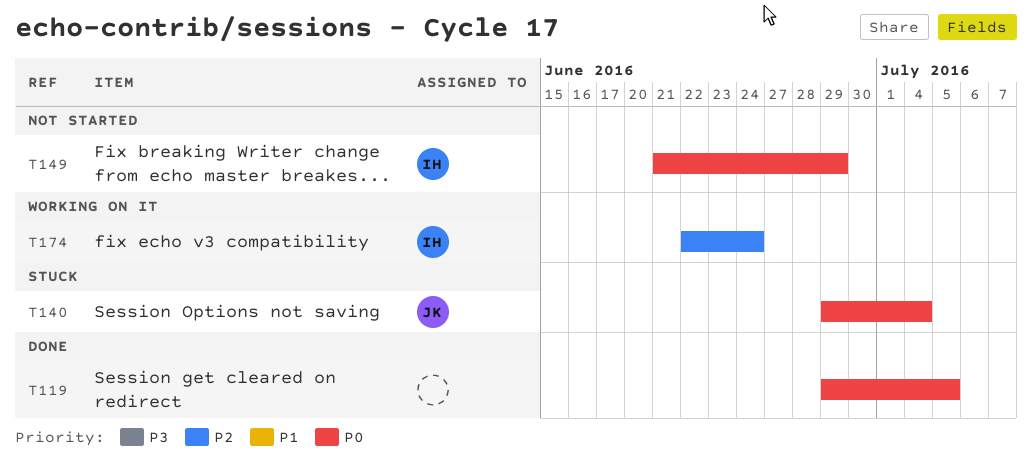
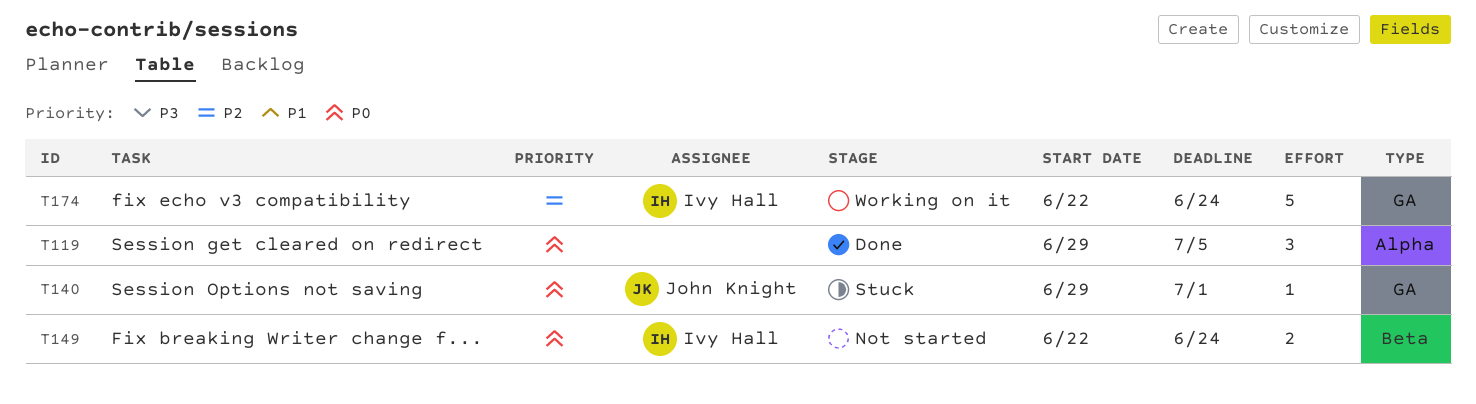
T140, due: Jul 4 -> Jul 1
T149, start: Jun 21 -> Jun 22
T149, due: Jun 29 -> Jun 24

